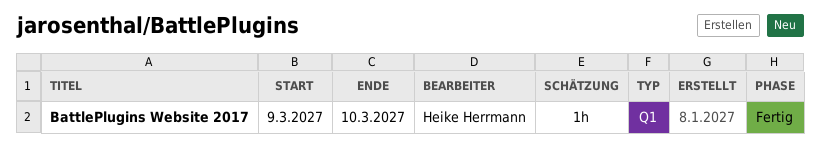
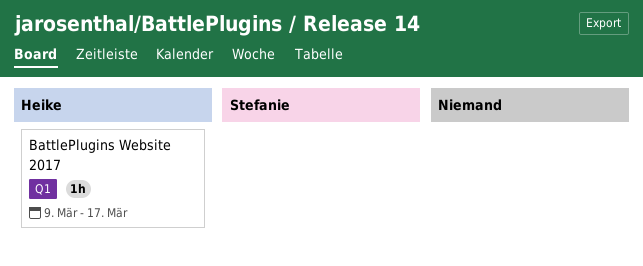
BattlePlugins Website 2017, due: Mar 10 -> Mar 17

